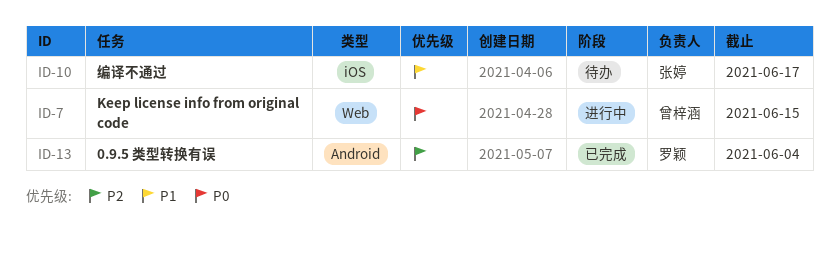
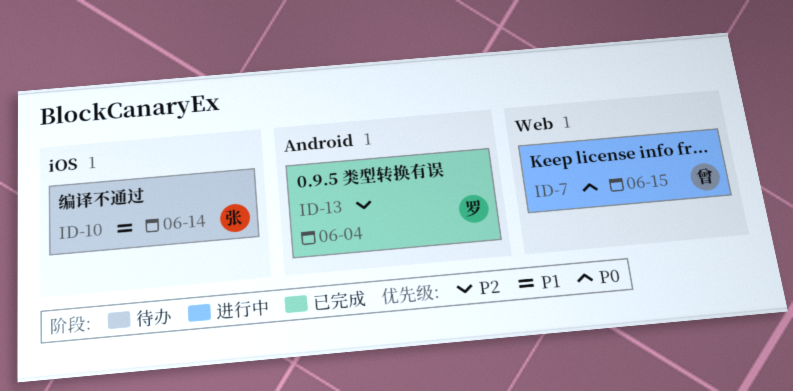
ID-10, due: Jun 17 -> Jun 14

